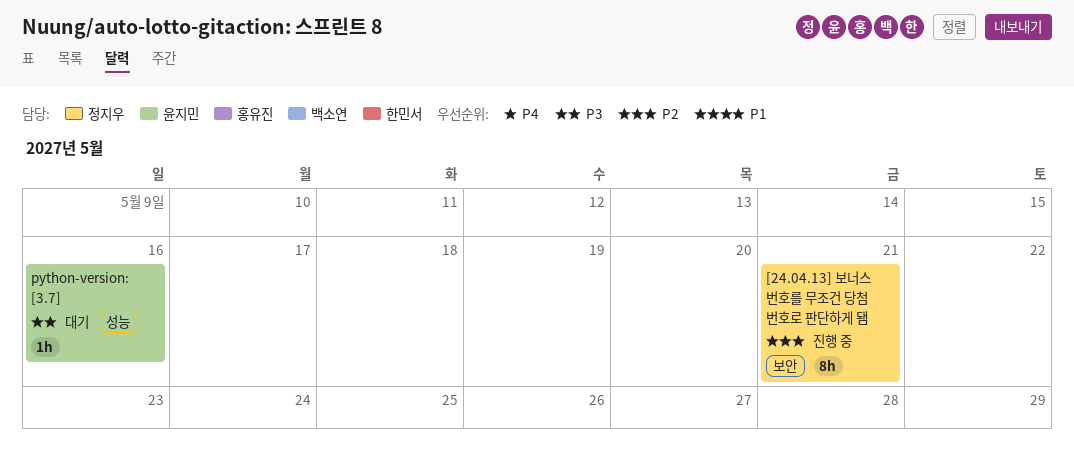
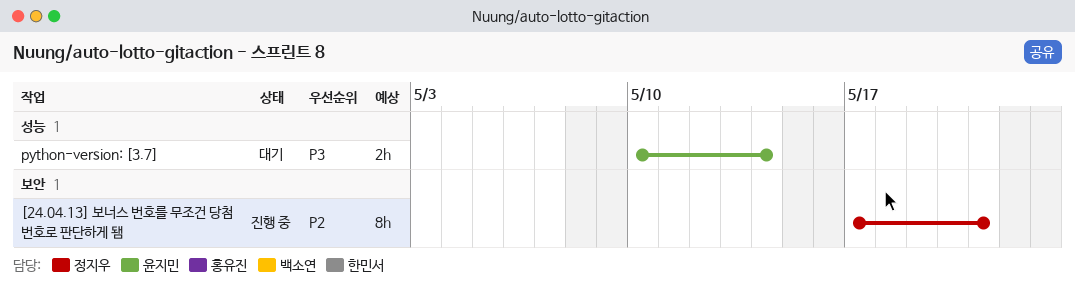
python-version: [3.7], estimate: 1h -> 2h
python-version: [3.7], due: May 16 -> May 14

